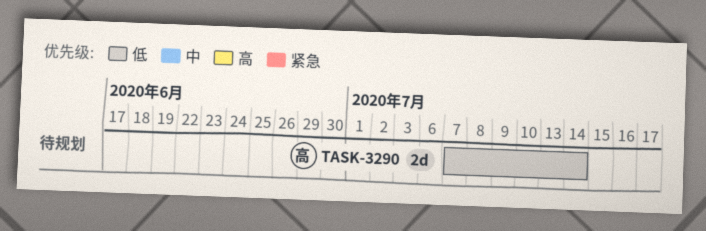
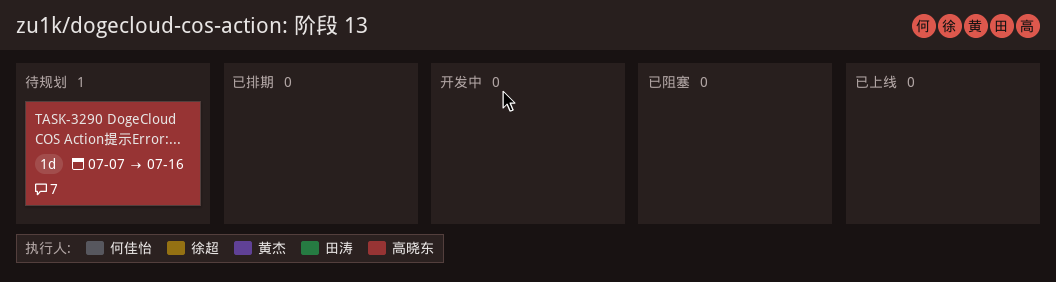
TASK-3290, estimate: 2d -> 1d
TASK-3290, due: Jul 14 -> Jul 16

